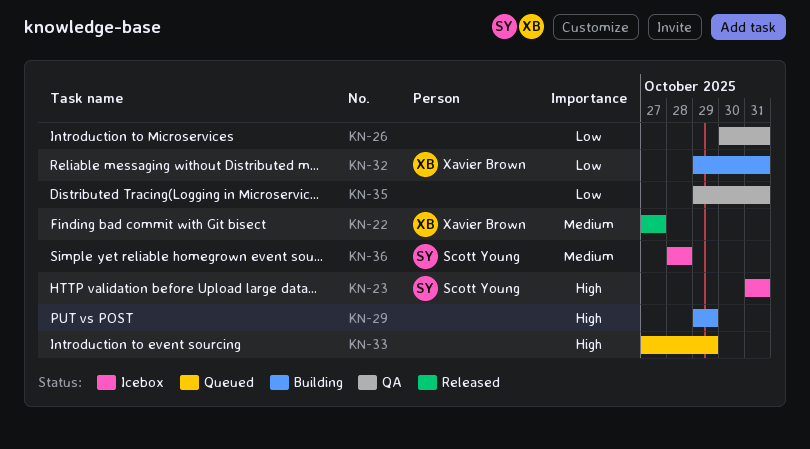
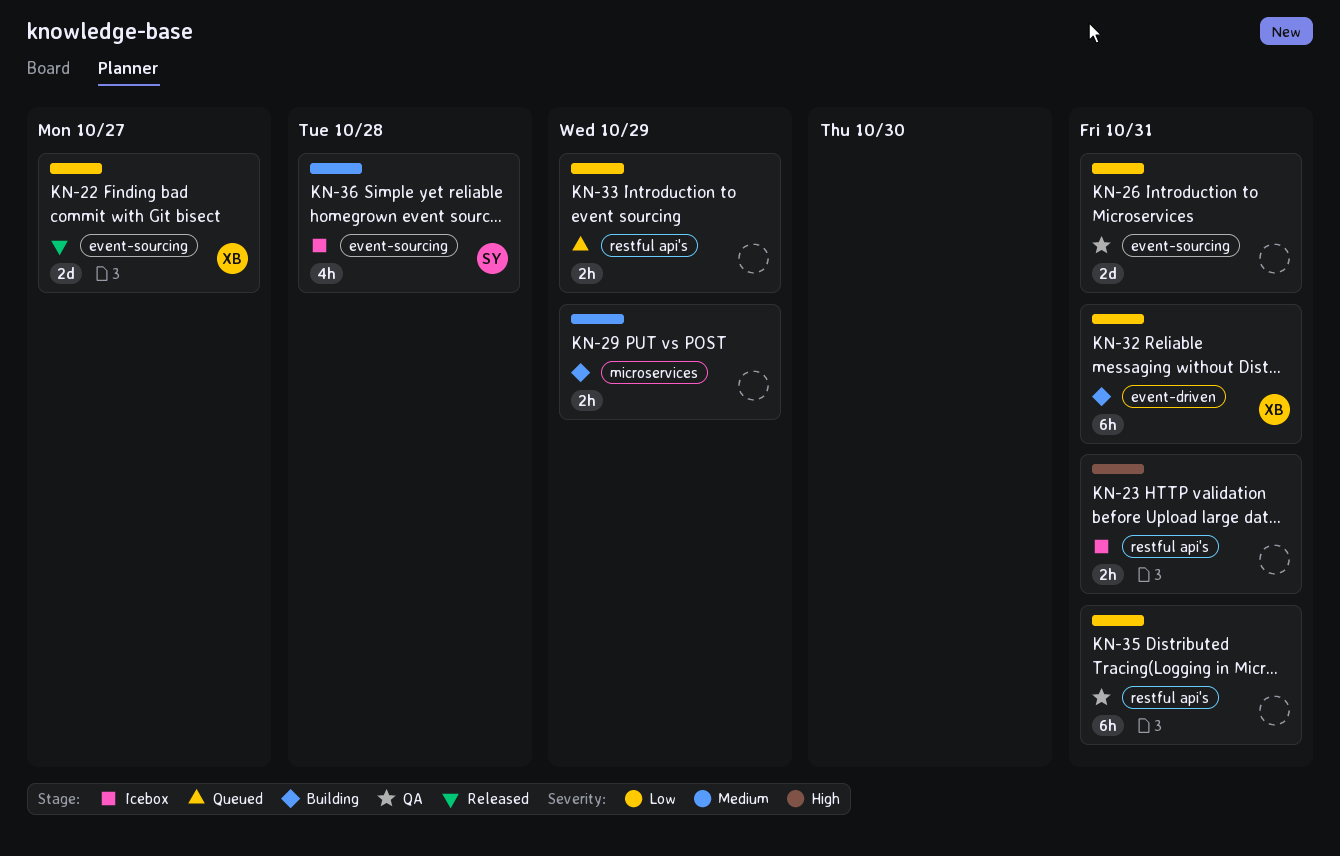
KN-22, priority: Medium -> Low
KN-23, owner: Scott Young -> none
KN-29, priority: High -> Medium
KN-33, priority: High -> Low

